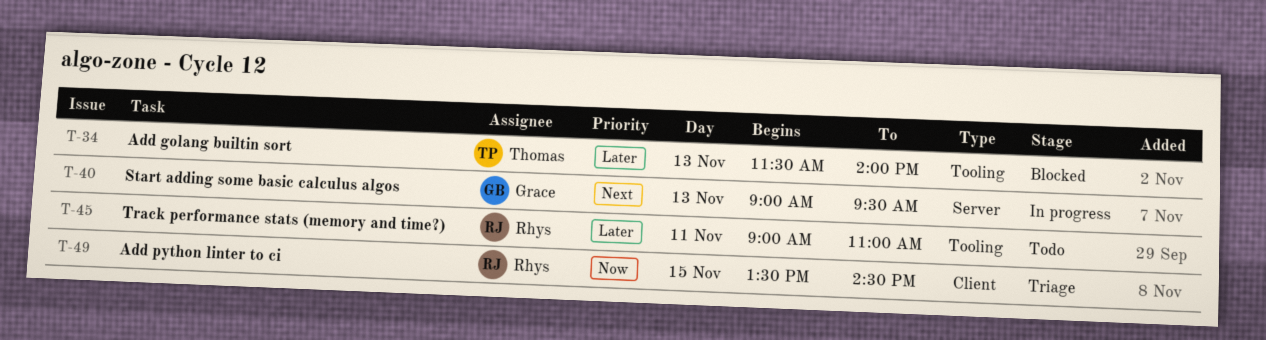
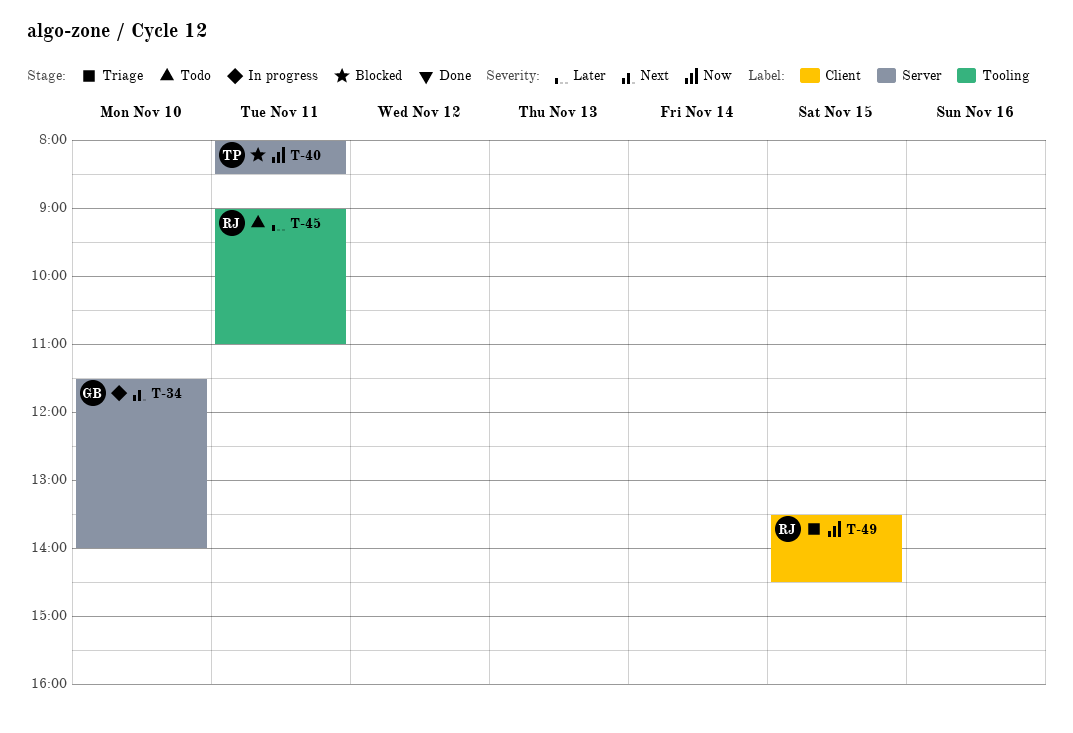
T-34, status: Blocked -> In progress
T-34, owner: Thomas -> Grace
T-34, priority: Later -> Next
T-34, label: Tooling -> Server
T-34, day: Nov 13 -> Nov 10
T-40, status: In progress -> Blocked
T-40, owner: Grace -> Thomas
T-40, priority: Next -> Now
T-40, day: Nov 13 -> Nov 11
T-40, begins: 09:00 -> 08:00
T-40, ends: 09:30 -> 08:30

